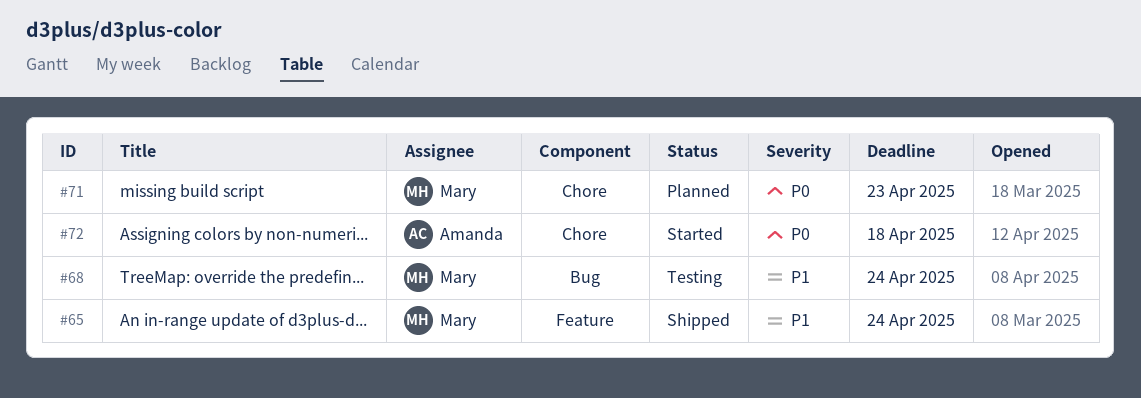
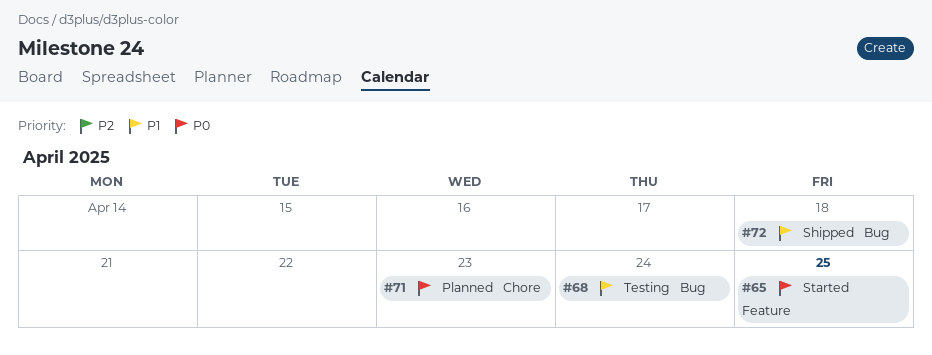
#65, status: Shipped -> Started
#65, priority: P1 -> P0
#65, due: Apr 24 -> Apr 25
#72, status: Started -> Shipped
#72, priority: P0 -> P1
#72, label: Chore -> Bug

